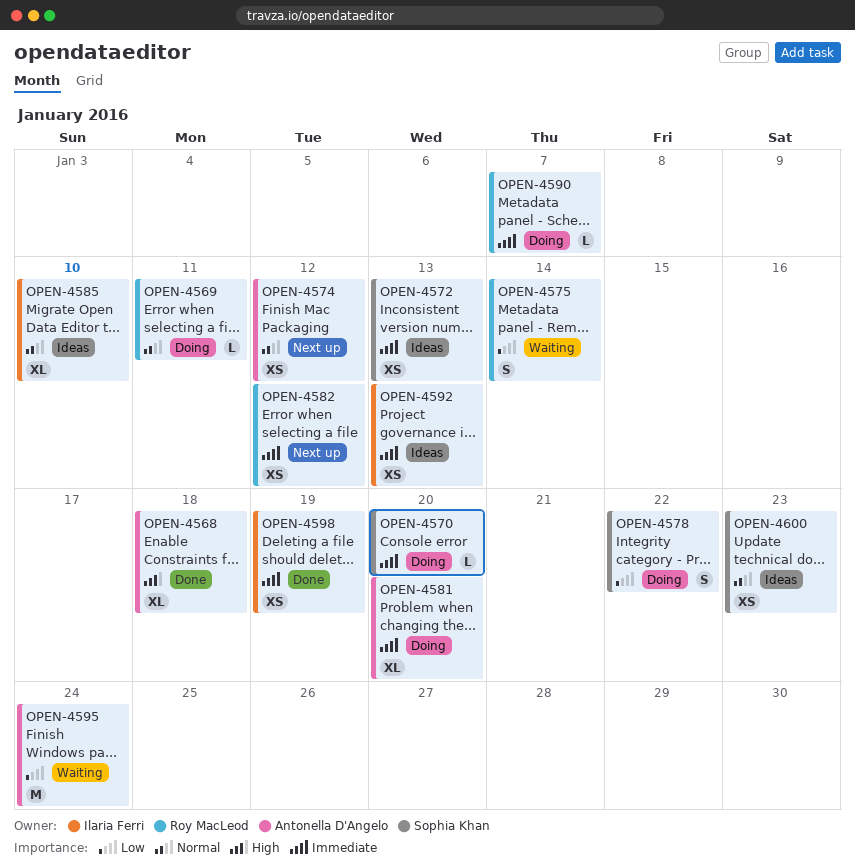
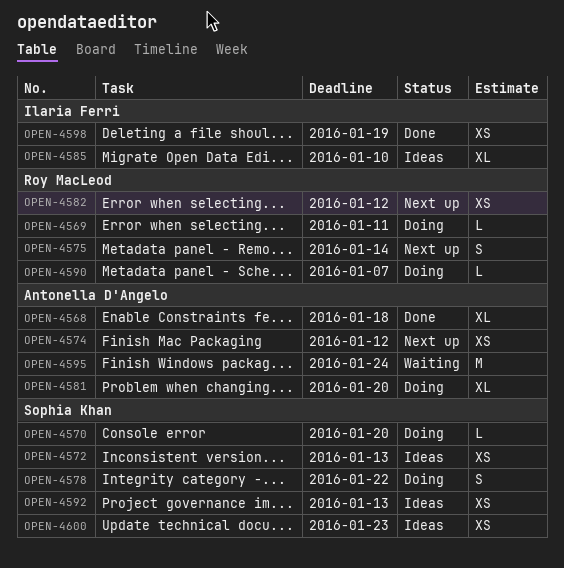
OPEN-4575, status: Waiting -> Next up
OPEN-4592, owner: Ilaria Ferri -> Sophia Khan

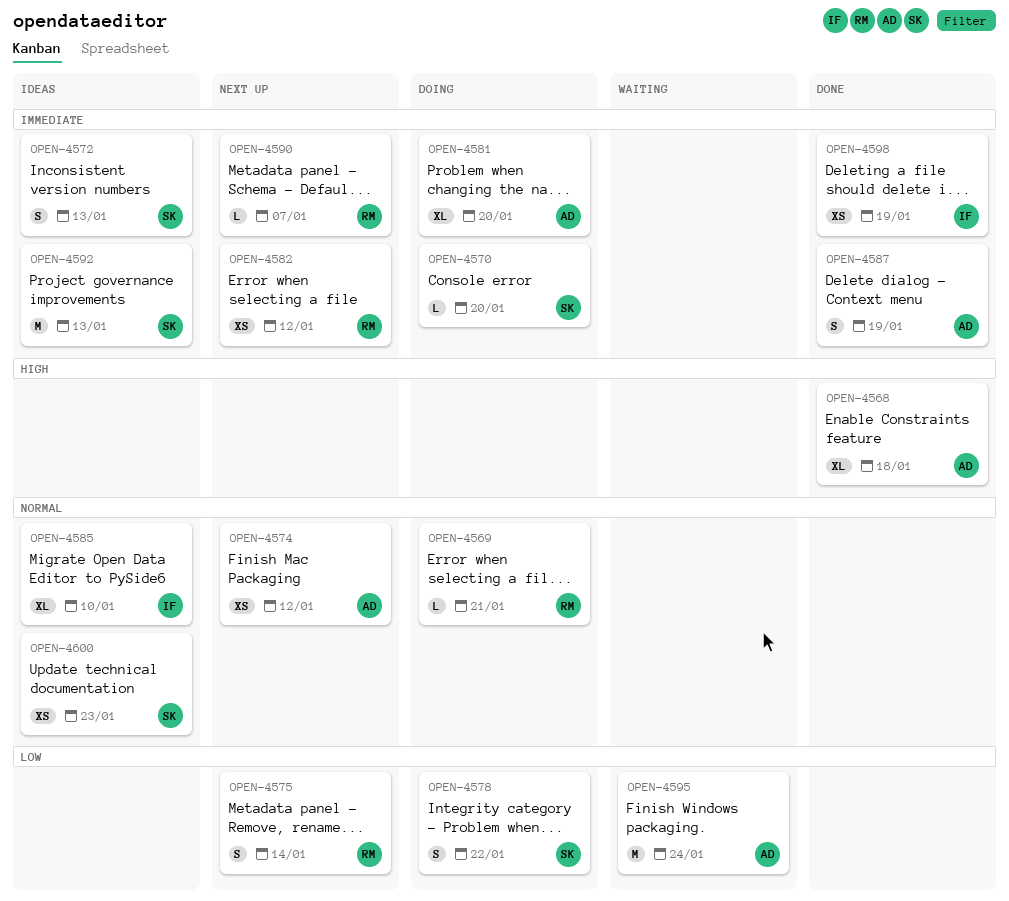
OPEN-4569, due: Jan 11 -> Jan 21
OPEN-4572, estimate: XS -> S
OPEN-4587: none -> present
OPEN-4590, status: Doing -> Next up
OPEN-4592, estimate: XS -> M

